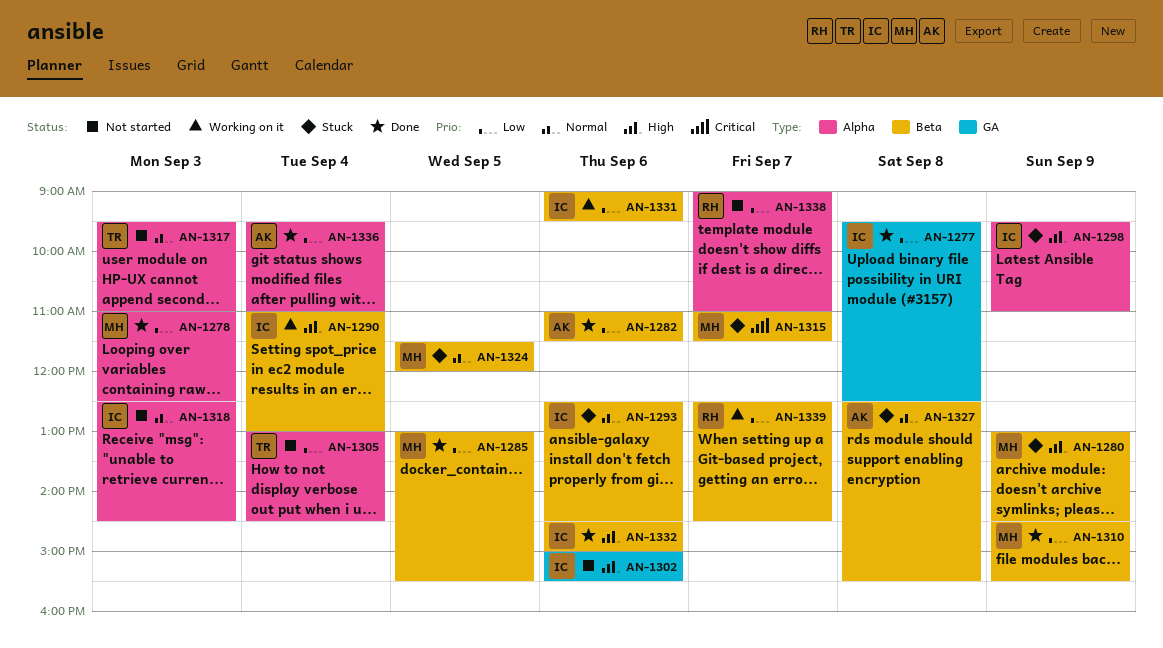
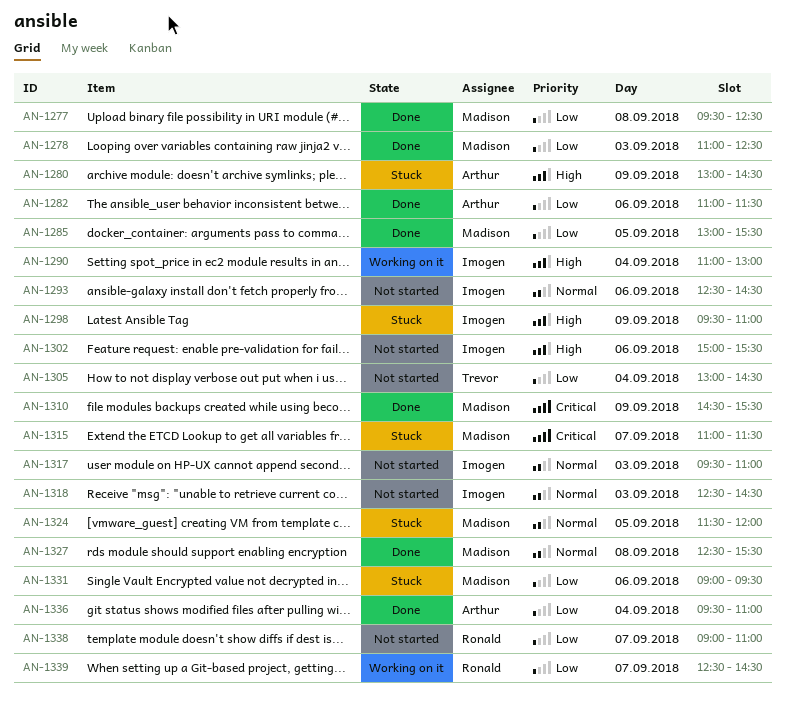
AN-1277, owner: Imogen -> Madison
AN-1280, owner: Madison -> Arthur
AN-1293, status: Stuck -> Not started
AN-1310, priority: Low -> Critical
AN-1317, owner: Trevor -> Imogen
AN-1327, status: Stuck -> Done
AN-1327, owner: Arthur -> Madison
AN-1331, status: Working on it -> Stuck
AN-1331, owner: Imogen -> Madison
AN-1332: present -> none

